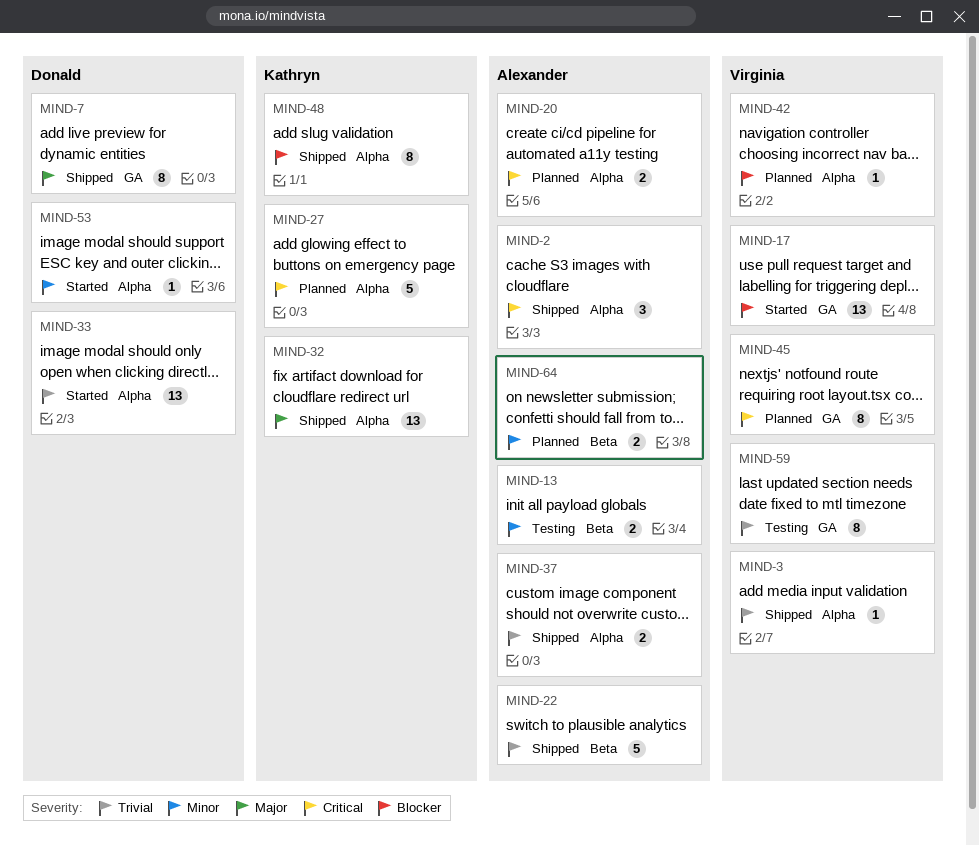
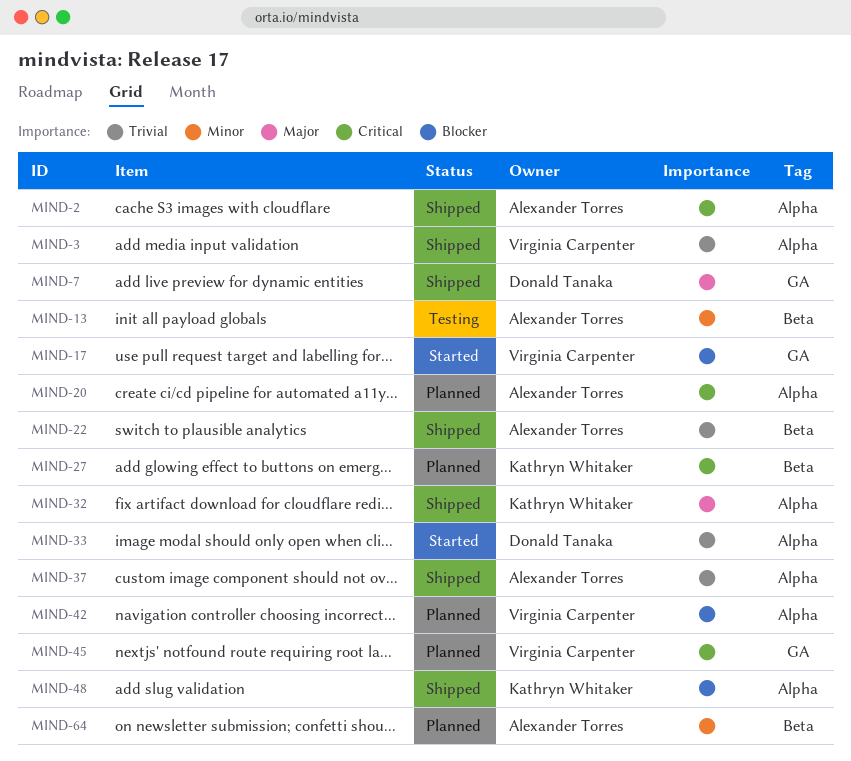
MIND-27, label: Alpha -> Beta
MIND-53: present -> none
MIND-59: present -> none

